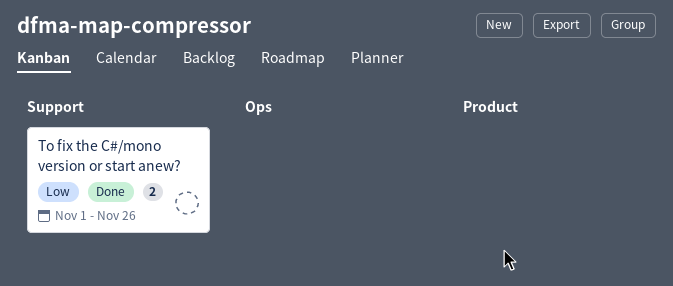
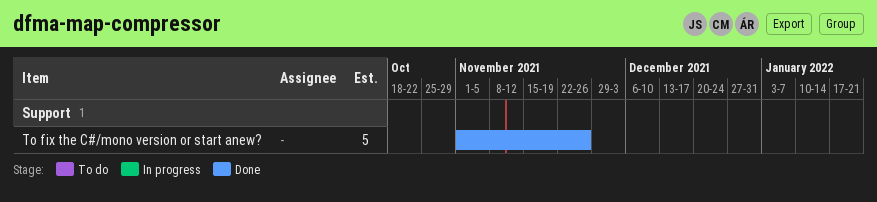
To fix the C#/mono version or start anew?, estimate: 2 -> 5

